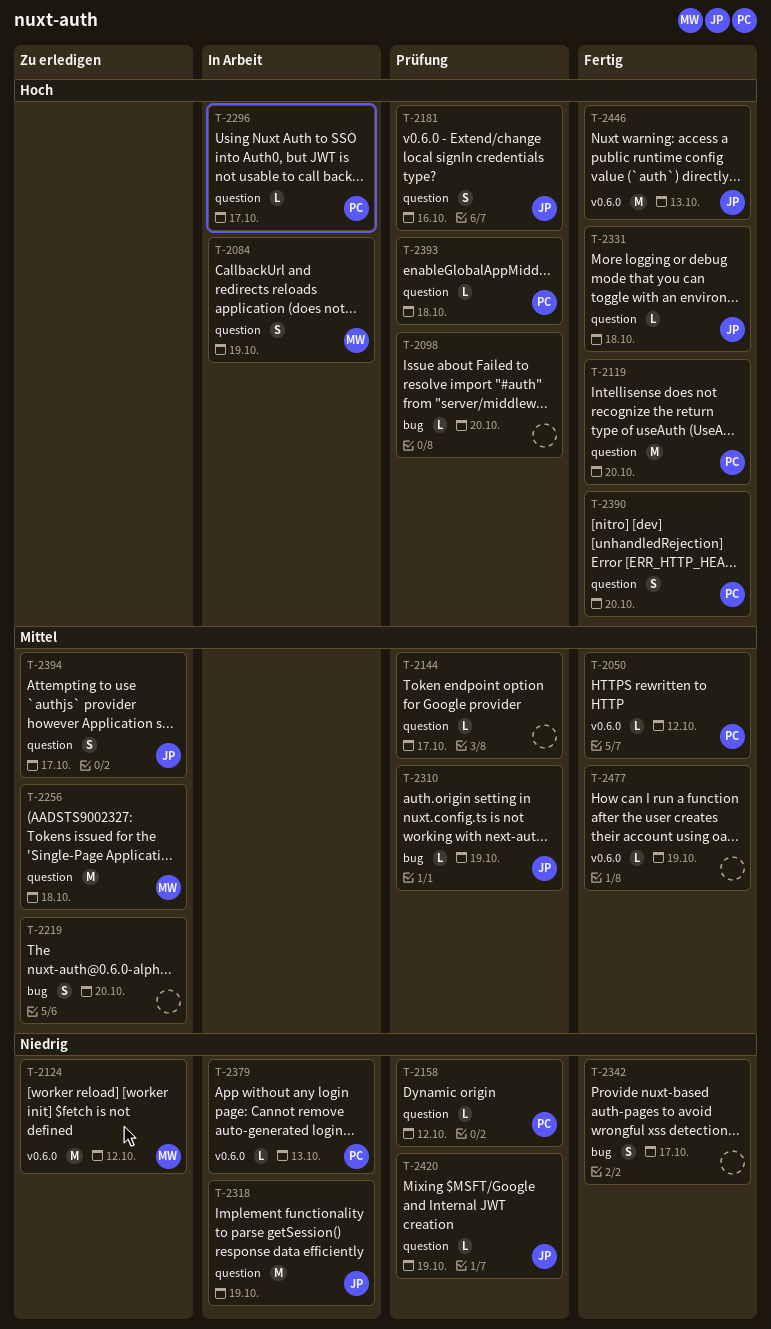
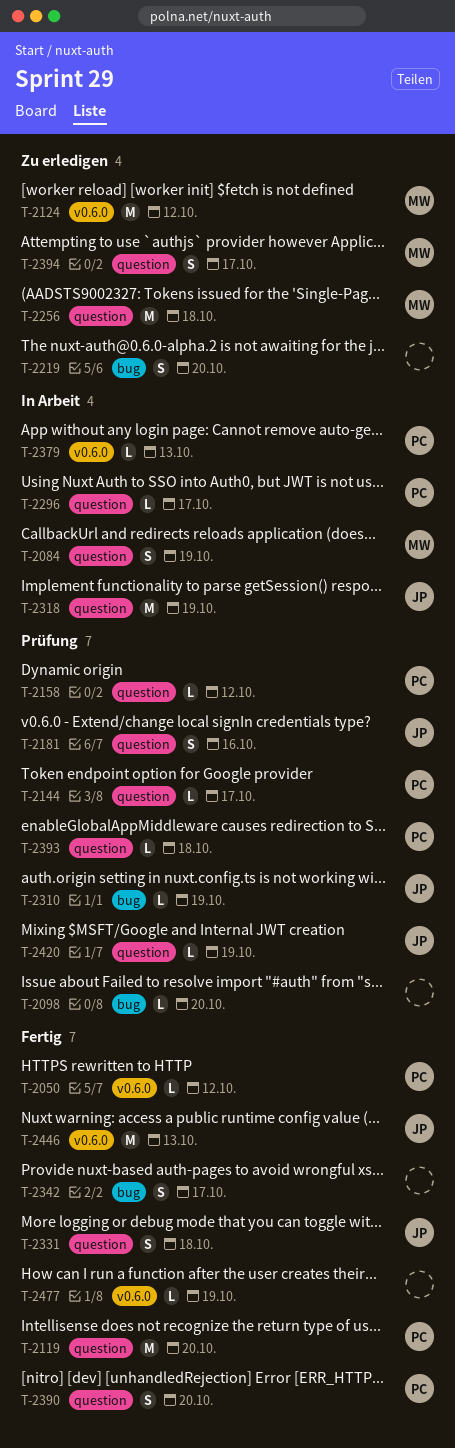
T-2144, owner: none -> PC
T-2331, estimate: L -> S
T-2394, owner: JP -> MW

